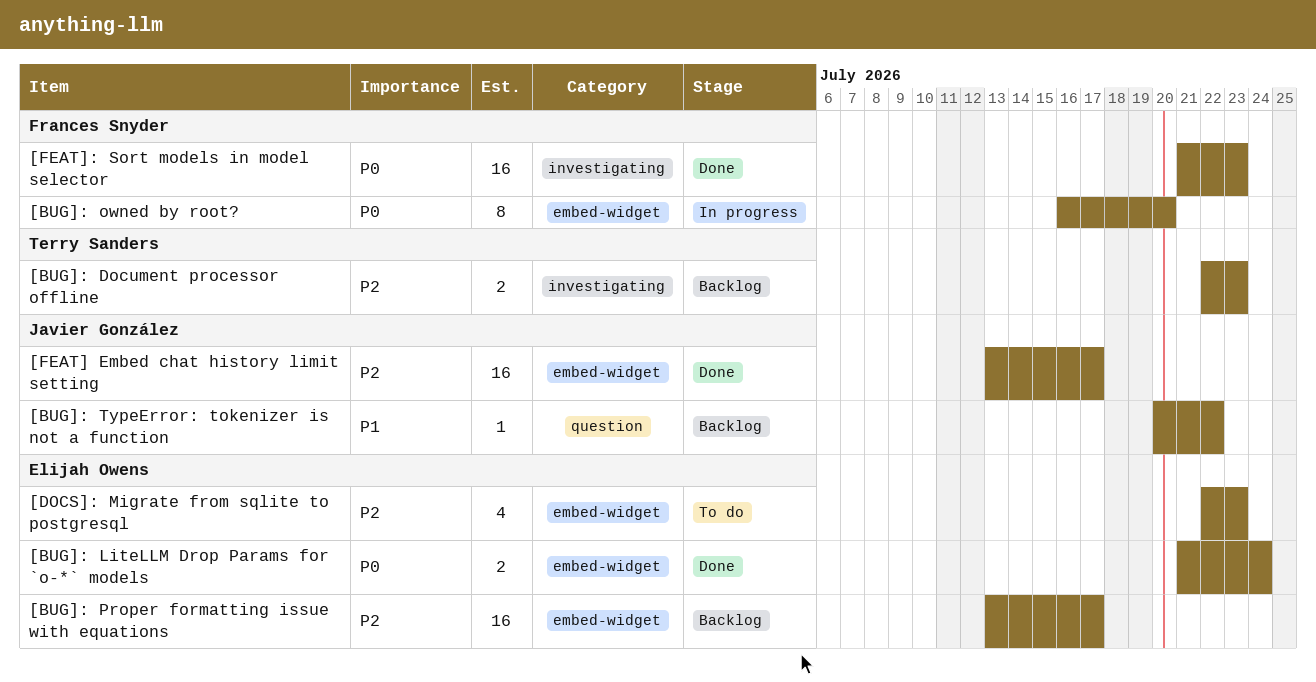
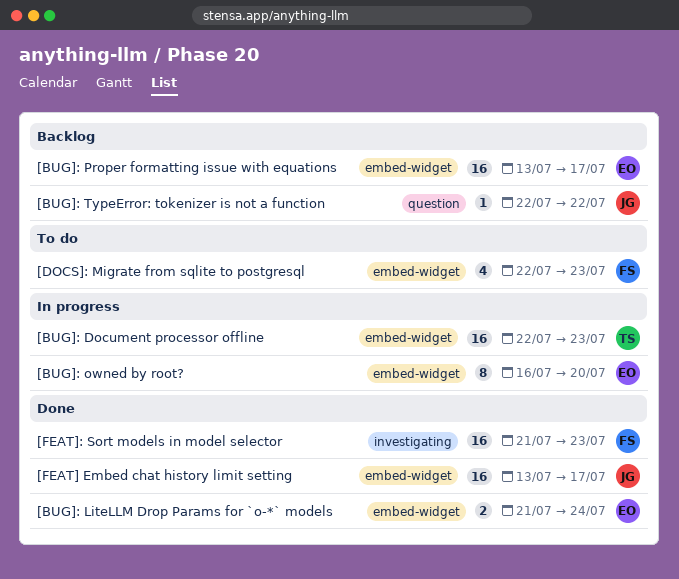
[BUG]: Document processor offline, status: Backlog -> In progress
[BUG]: Document processor offline, label: investigating -> embed-widget
[BUG]: Document processor offline, estimate: 2 -> 16
[BUG]: owned by root?, owner: Frances Snyder -> Elijah Owens
[BUG]: TypeError: tokenizer is not a function, start: Jul 20 -> Jul 22
[DOCS]: Migrate from sqlite to postgresql, owner: Elijah Owens -> Frances Snyder

